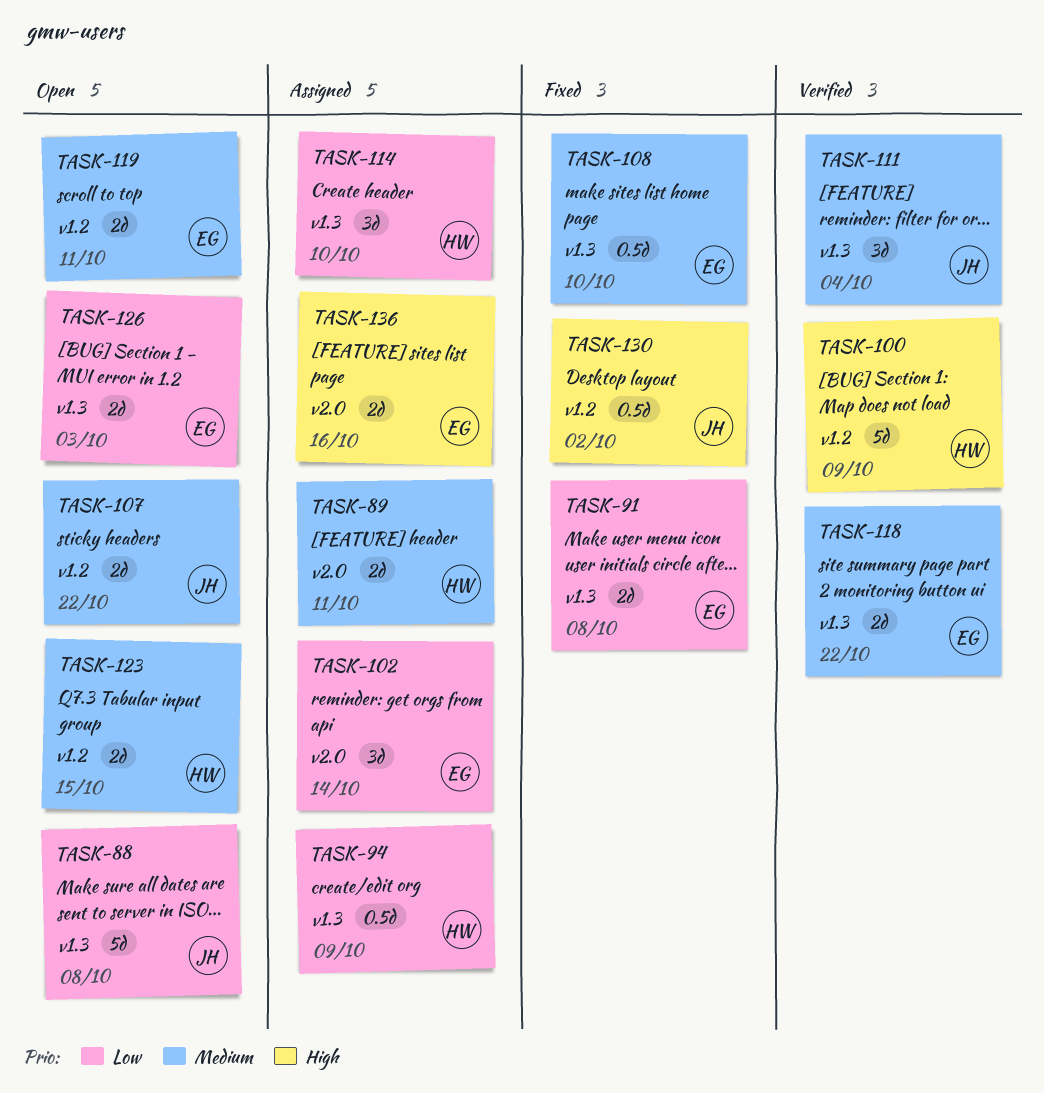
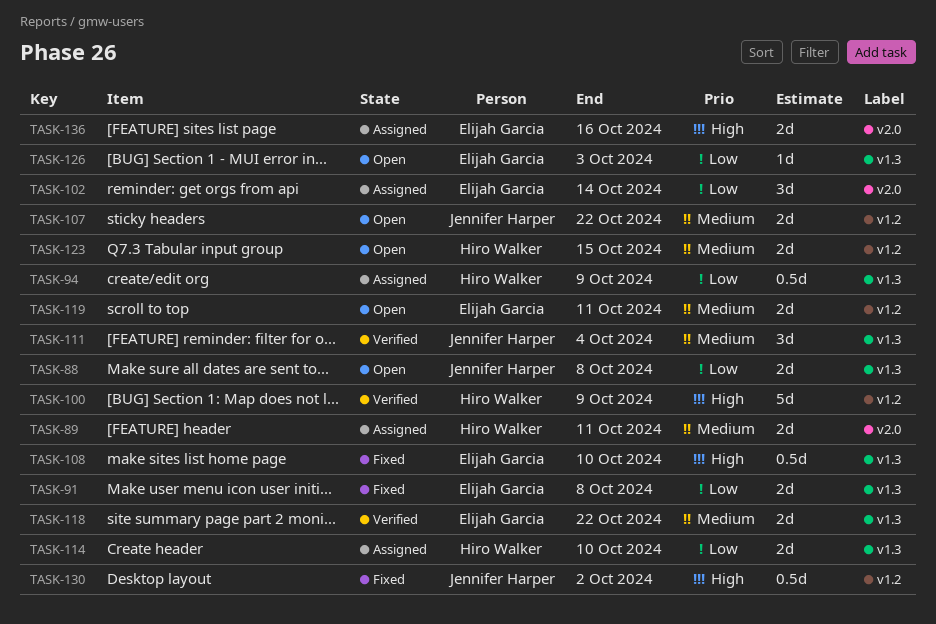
TASK-88, estimate: 5d -> 2d
TASK-108, priority: Medium -> High
TASK-114, estimate: 3d -> 2d
TASK-126, estimate: 2d -> 1d

